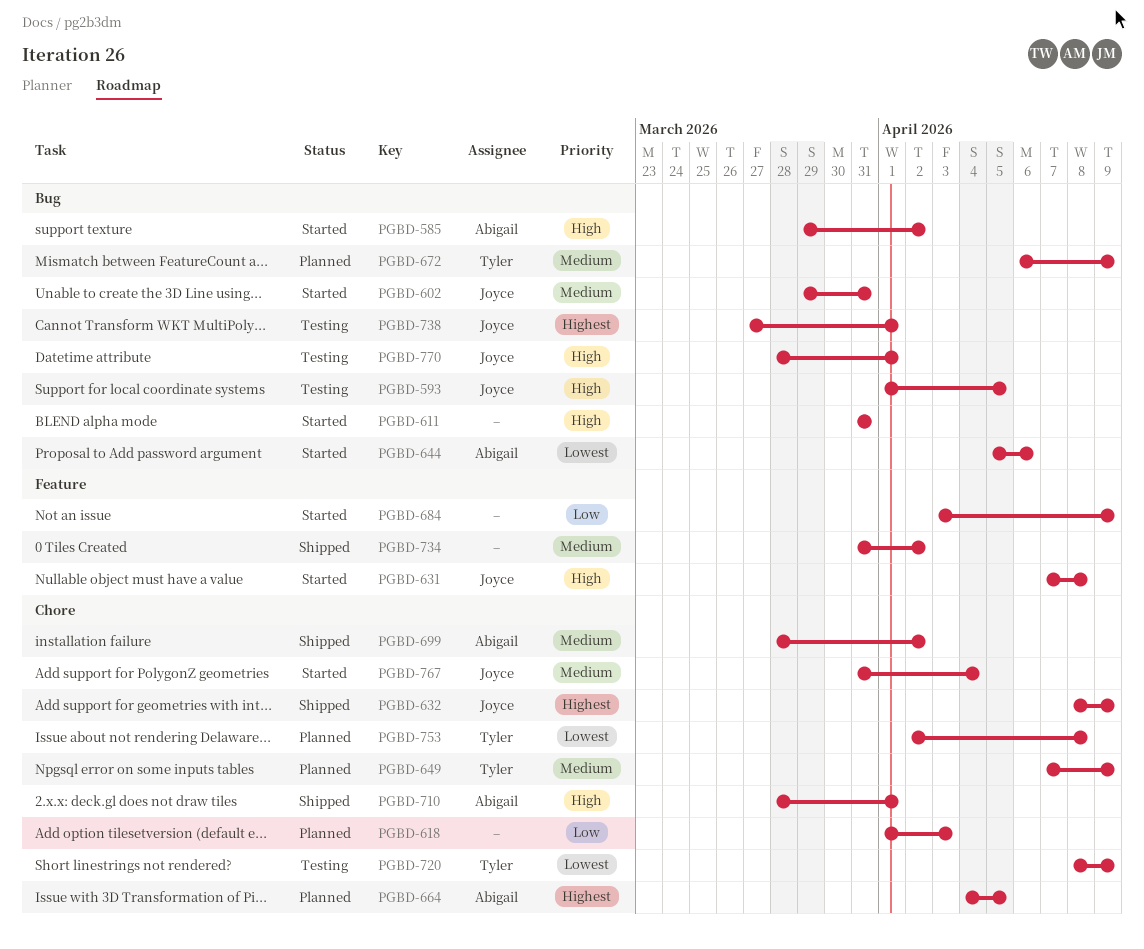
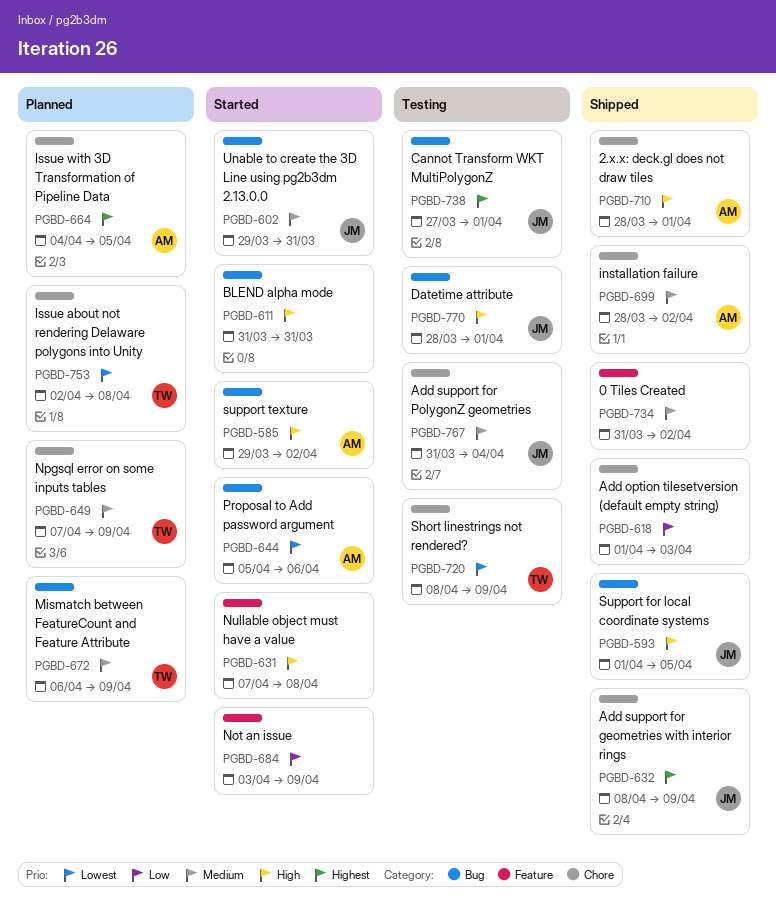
PGBD-593, status: Testing -> Shipped
PGBD-618, status: Planned -> Shipped
PGBD-631, owner: Joyce -> none
PGBD-767, status: Started -> Testing

